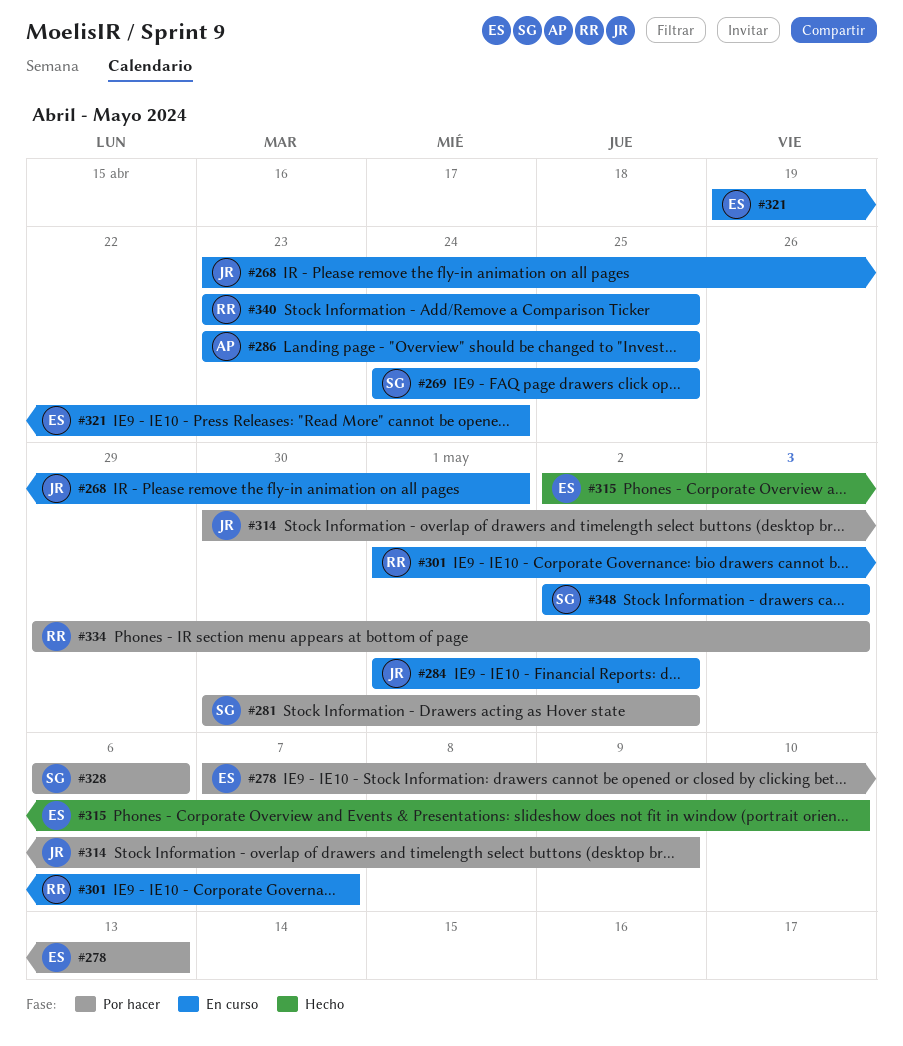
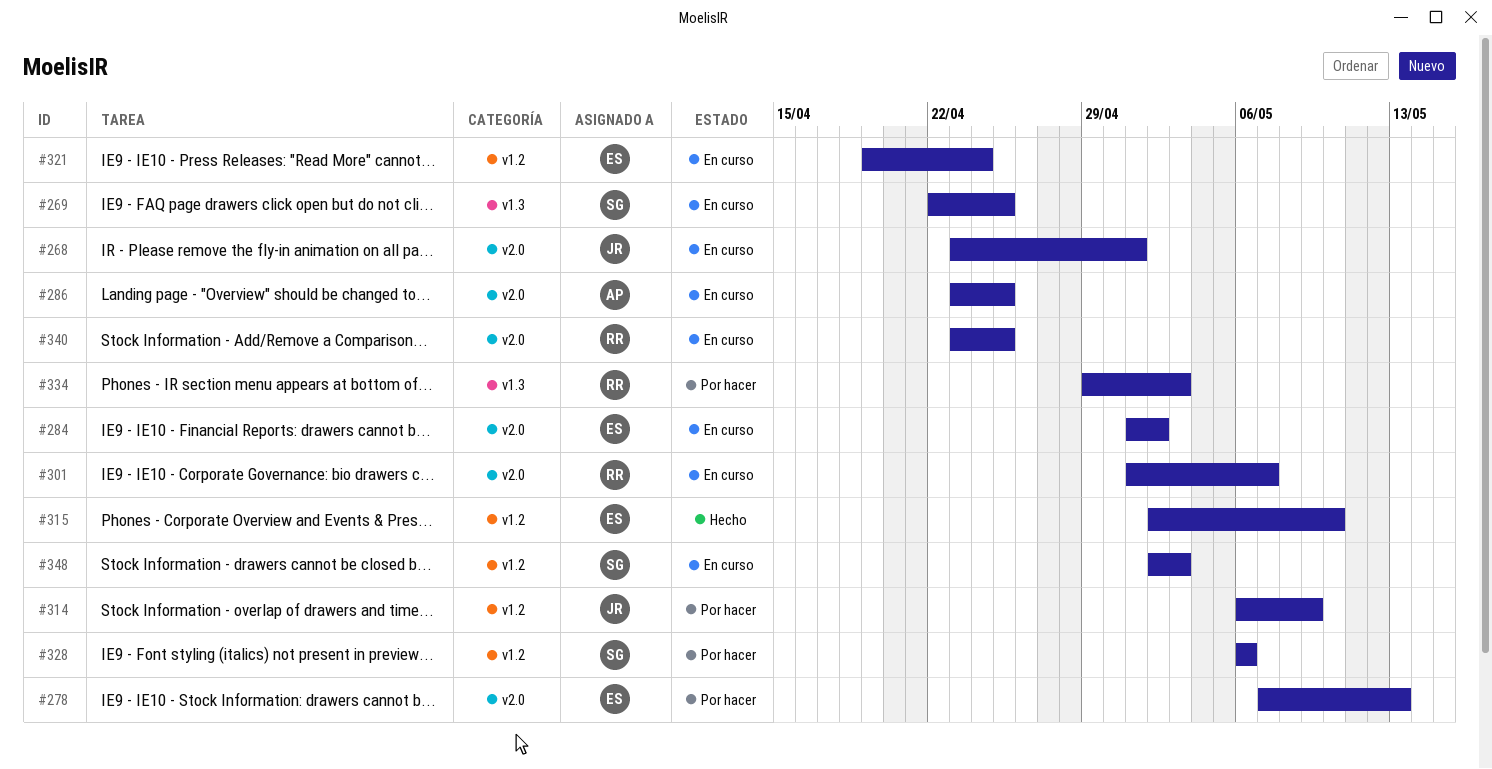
#269, start: Apr 24 -> Apr 22
#281: present -> none
#284, owner: JR -> ES
#314, start: Apr 30 -> May 6

